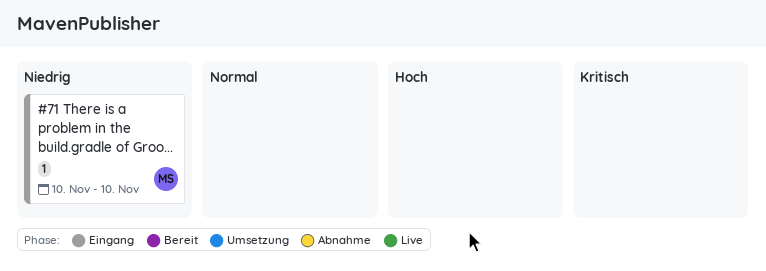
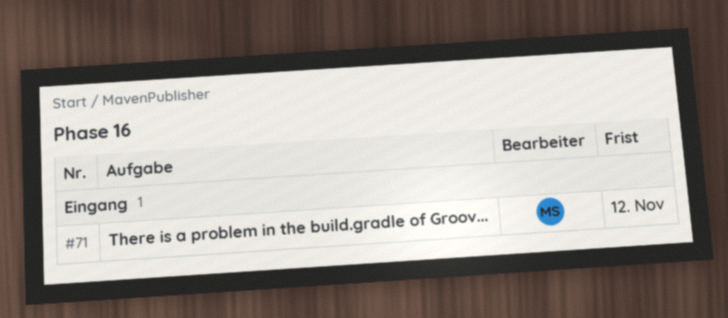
#71, due: Nov 10 -> Nov 12

